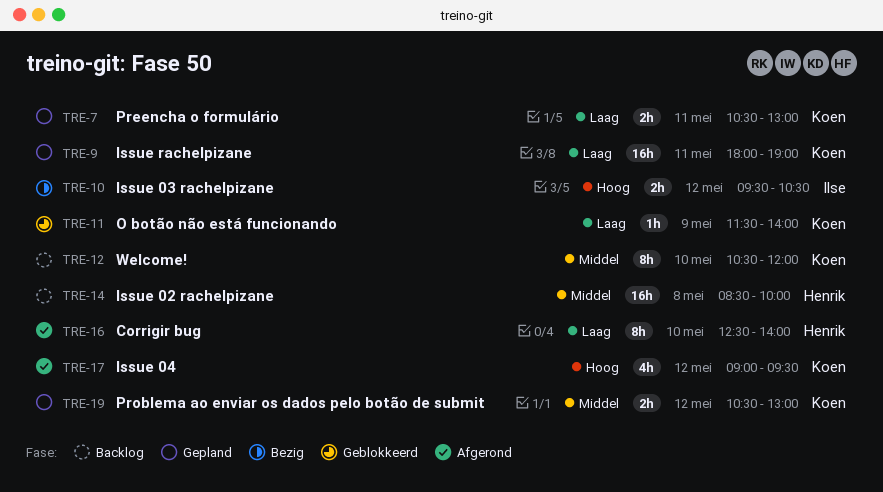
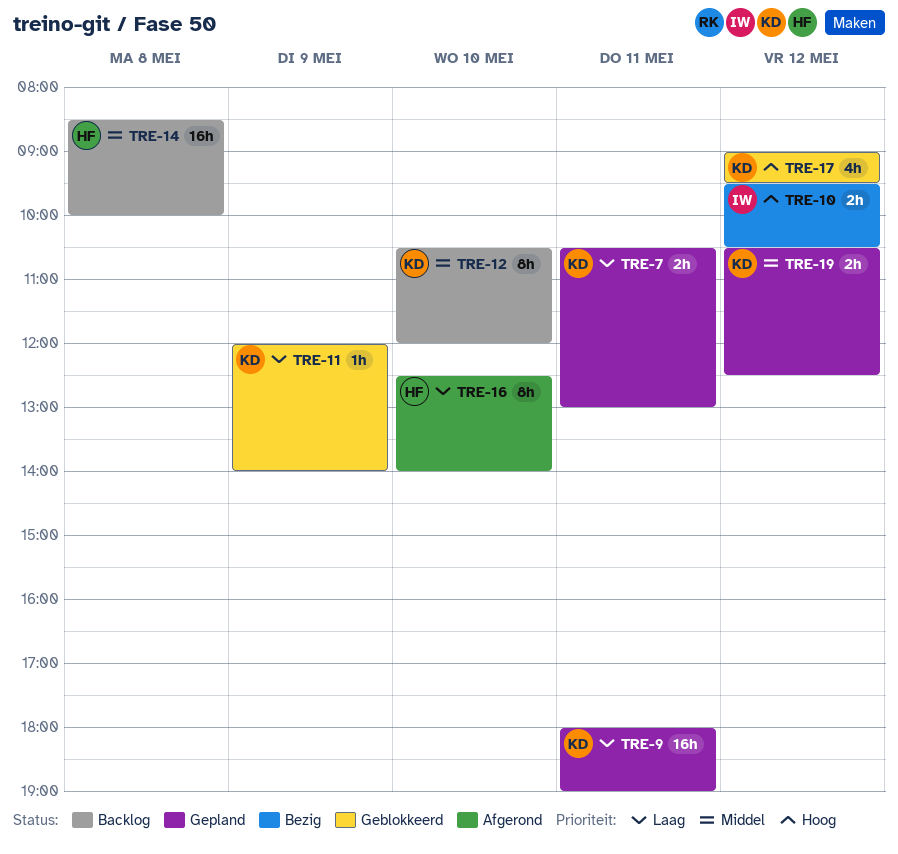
TRE-11, begins: 11:30 -> 12:00
TRE-17, status: Afgerond -> Geblokkeerd
TRE-19, ends: 13:00 -> 12:30

